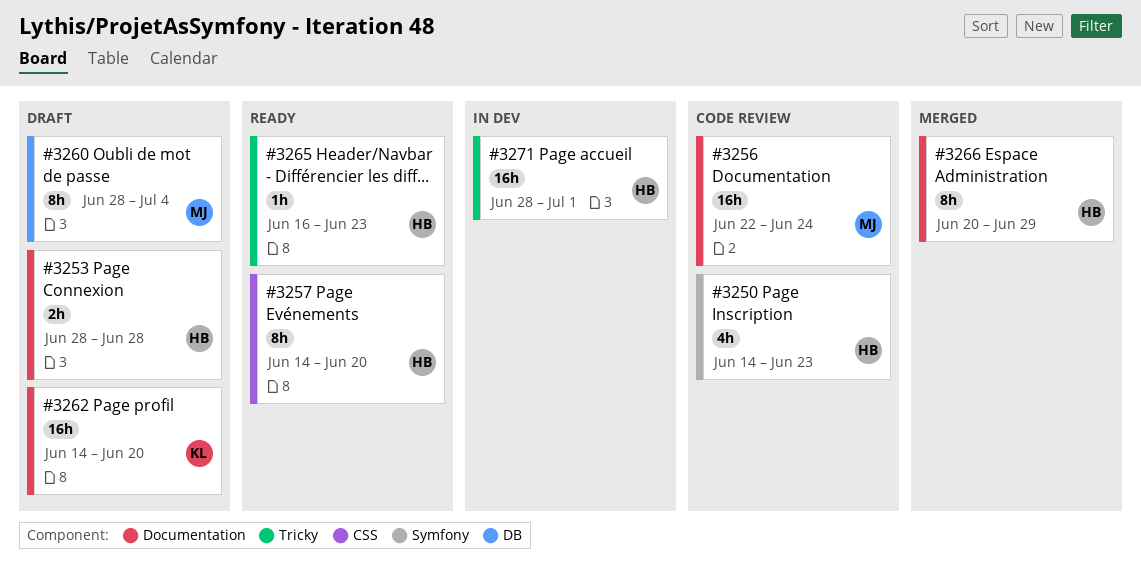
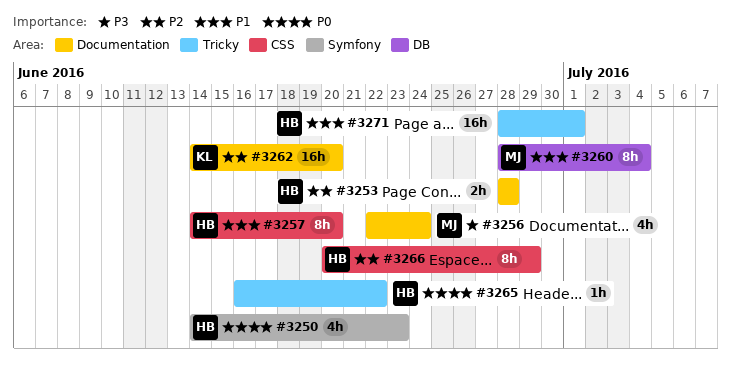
#3256, estimate: 16h -> 4h
#3265, due: Jun 23 -> Jun 22
#3266, label: Documentation -> CSS

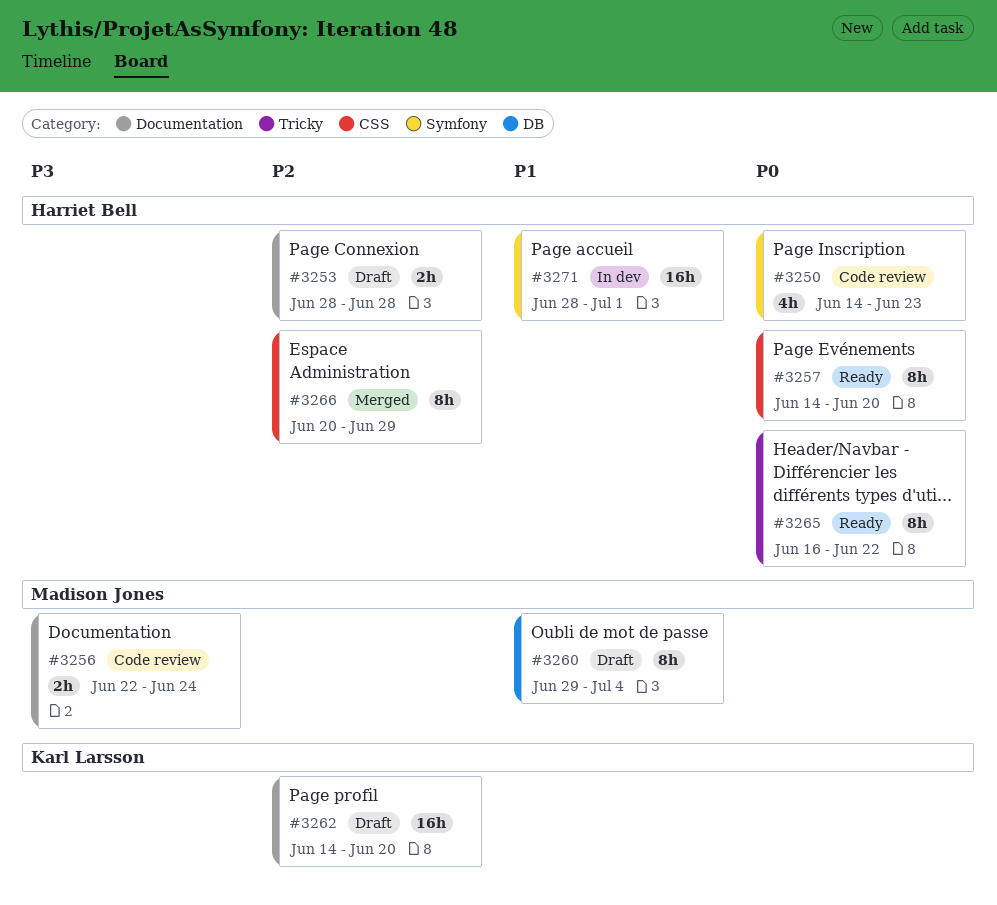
#3256, estimate: 4h -> 2h
#3257, priority: P1 -> P0
#3260, start: Jun 28 -> Jun 29
#3265, estimate: 1h -> 8h
#3271, label: Tricky -> Symfony

